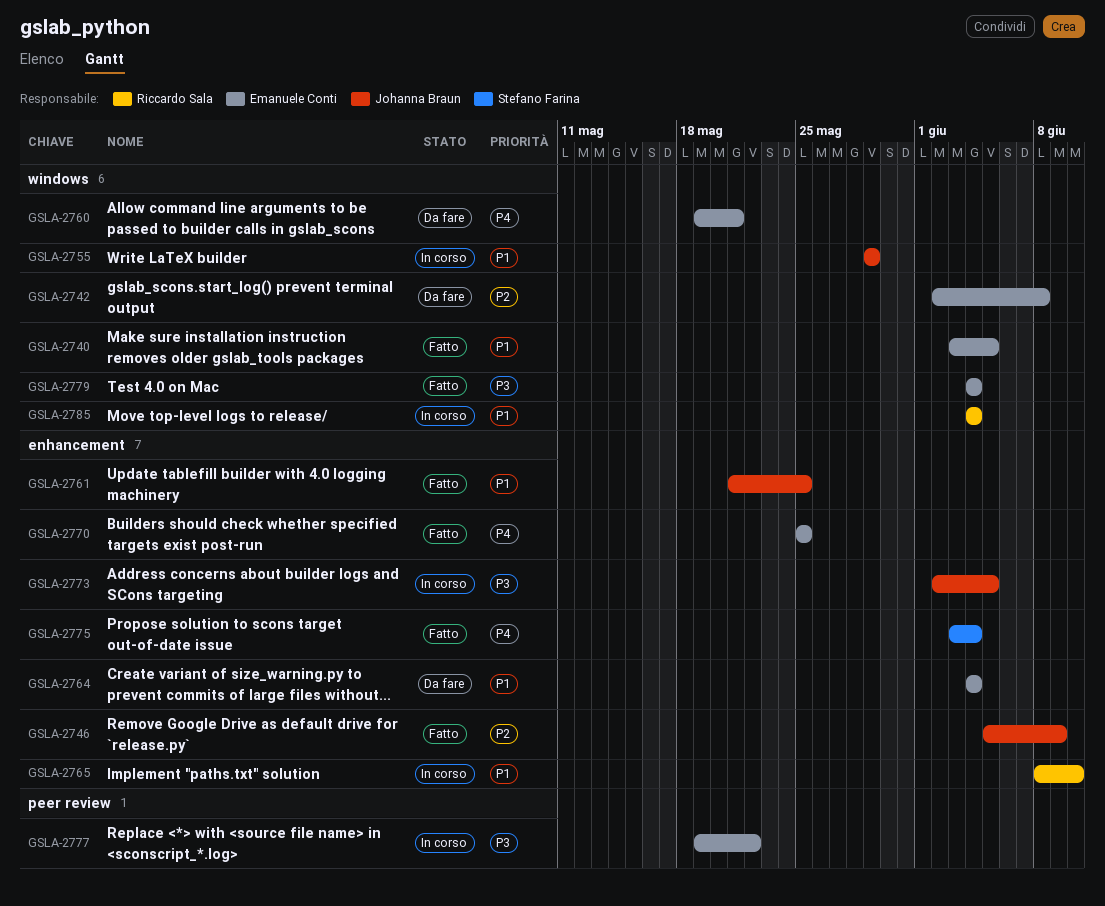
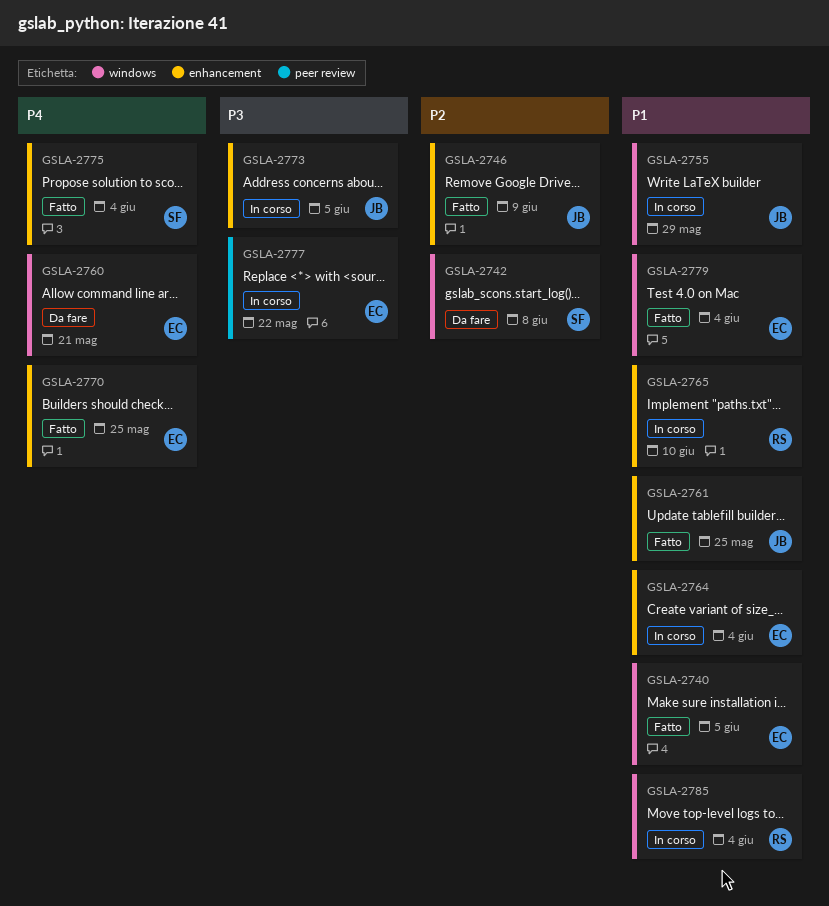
GSLA-2742, owner: Emanuele Conti -> Stefano Farina
GSLA-2764, status: Da fare -> In corso
GSLA-2779, priority: P3 -> P1

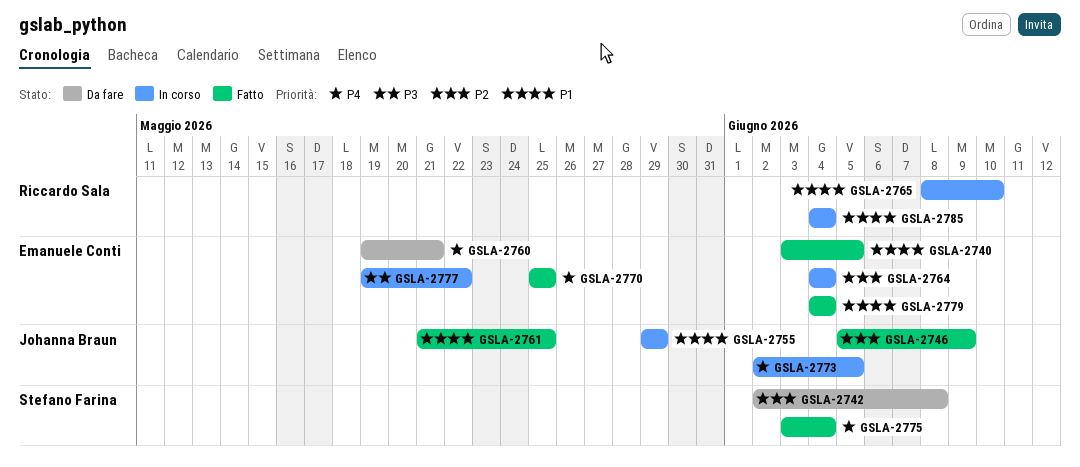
GSLA-2764, priority: P1 -> P2
GSLA-2773, priority: P3 -> P4

